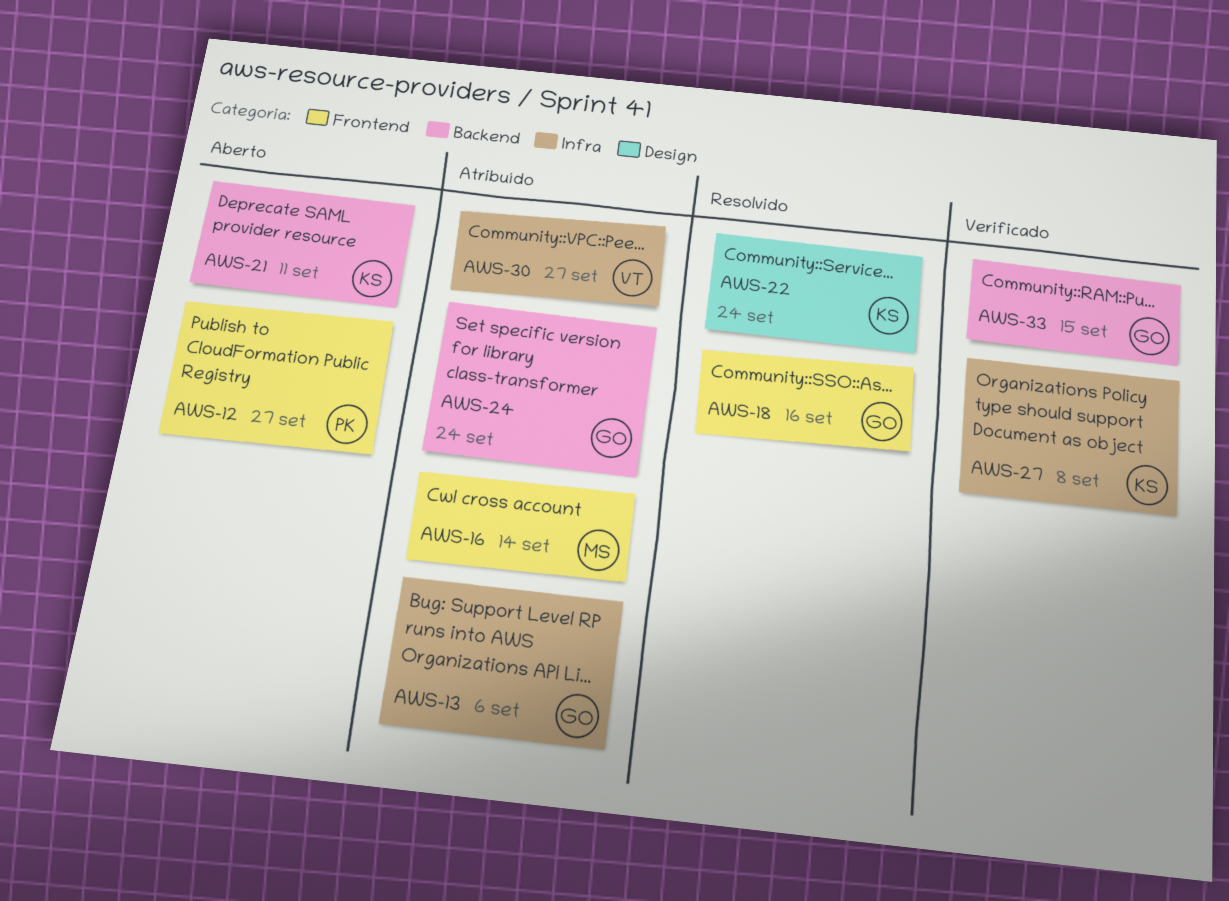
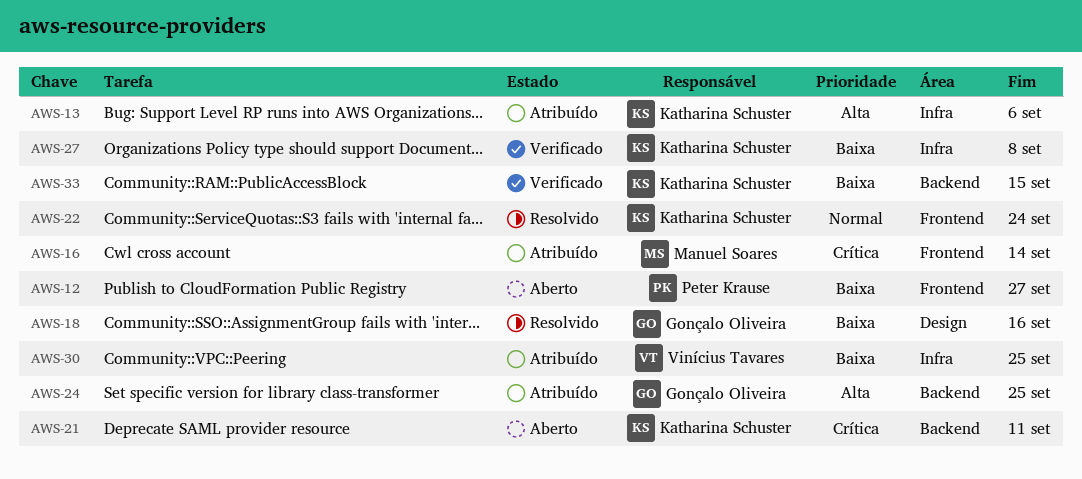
AWS-13, owner: Gonçalo Oliveira -> Katharina Schuster
AWS-18, label: Frontend -> Design
AWS-22, label: Design -> Frontend
AWS-24, due: Sep 24 -> Sep 25
AWS-30, due: Sep 27 -> Sep 25
AWS-33, owner: Gonçalo Oliveira -> Katharina Schuster

